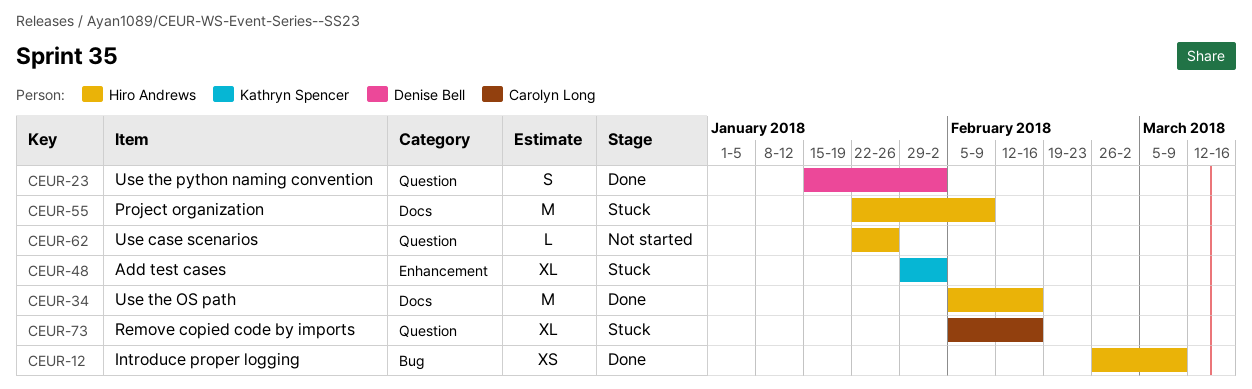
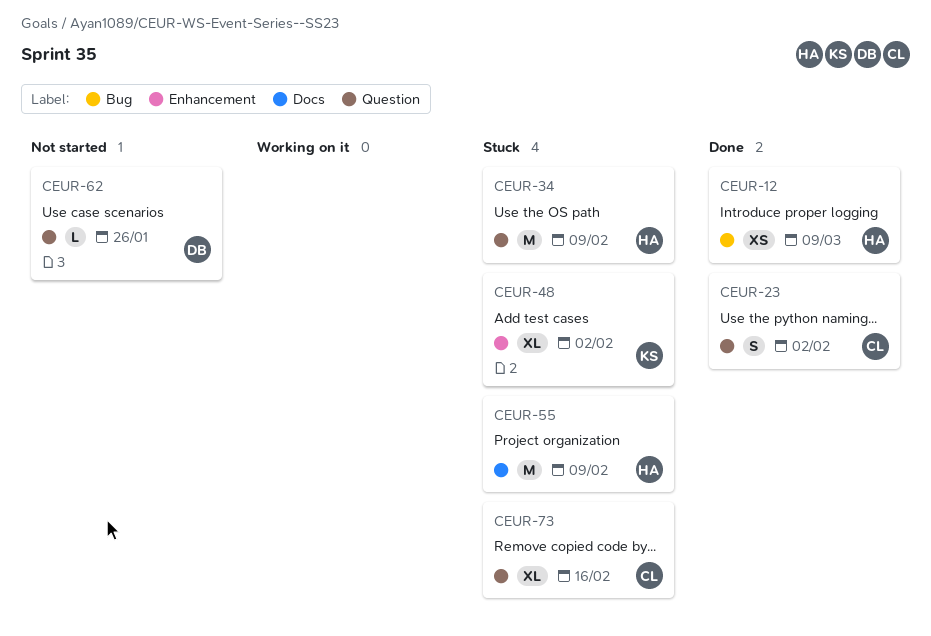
CEUR-23, owner: Denise Bell -> Carolyn Long
CEUR-34, status: Done -> Stuck
CEUR-34, label: Docs -> Question
CEUR-34, due: Feb 16 -> Feb 9
CEUR-62, owner: Hiro Andrews -> Denise Bell

